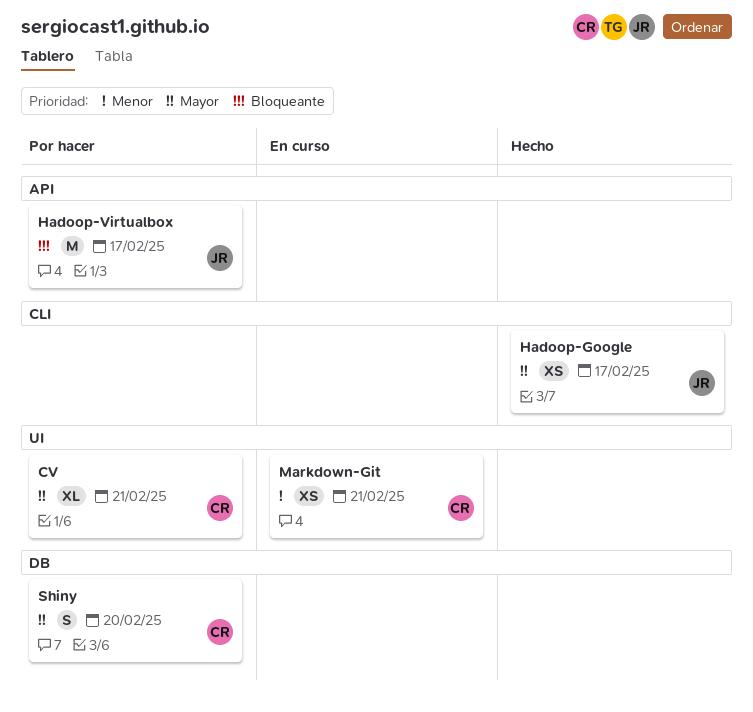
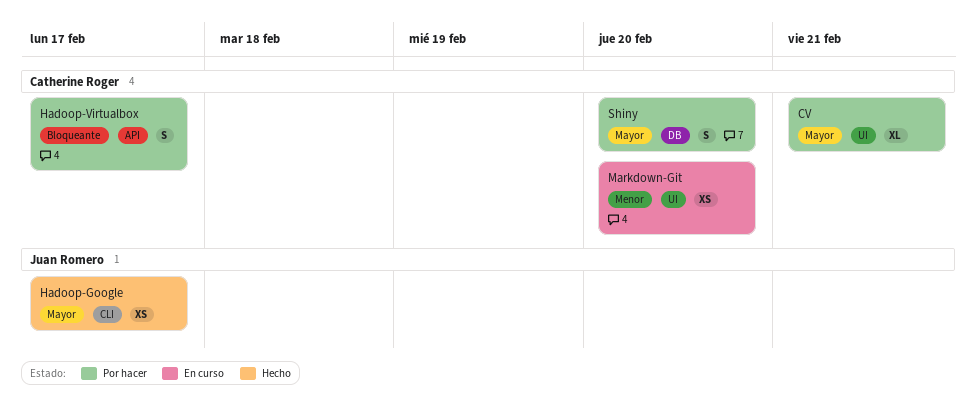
Hadoop-Virtualbox, owner: Juan Romero -> Catherine Roger
Hadoop-Virtualbox, estimate: M -> S
Markdown-Git, due: Feb 21 -> Feb 20

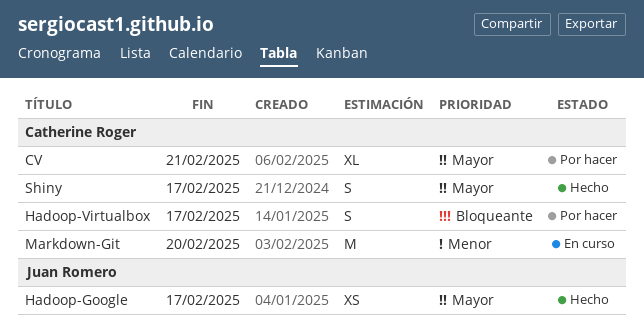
Markdown-Git, estimate: XS -> M
Shiny, status: Por hacer -> Hecho
Shiny, due: Feb 20 -> Feb 17

